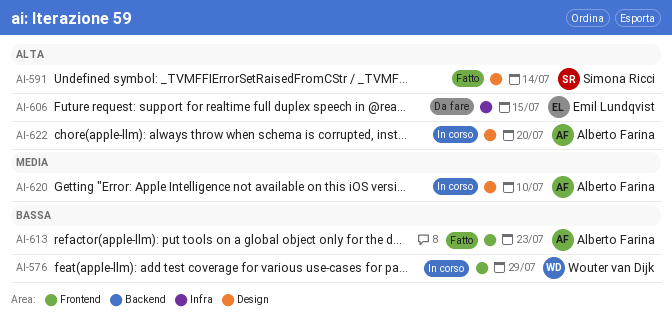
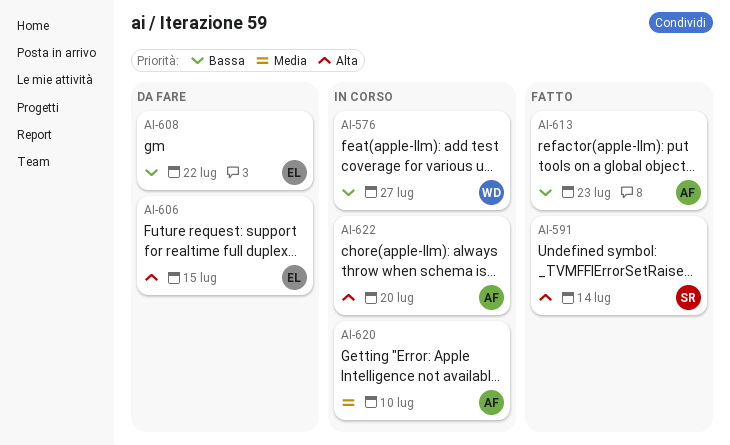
AI-576, due: Jul 29 -> Jul 27
AI-608: none -> present

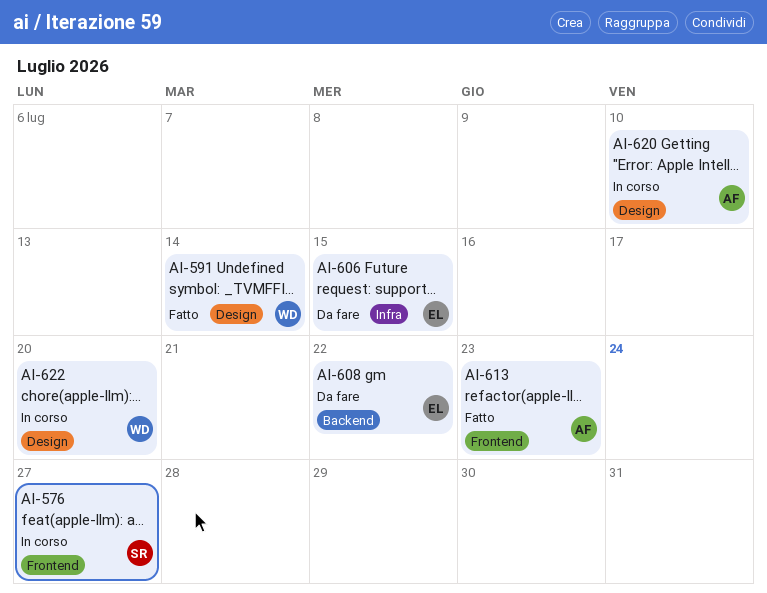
AI-576, owner: WD -> SR
AI-591, owner: SR -> WD
AI-622, owner: AF -> WD

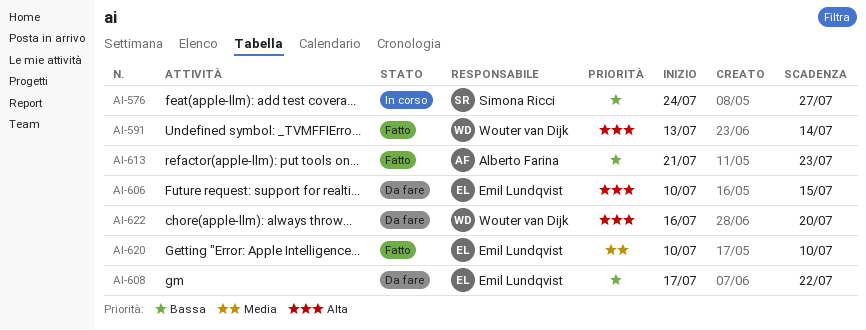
AI-620, status: In corso -> Fatto
AI-620, owner: Alberto Farina -> Emil Lundqvist
AI-622, status: In corso -> Da fare

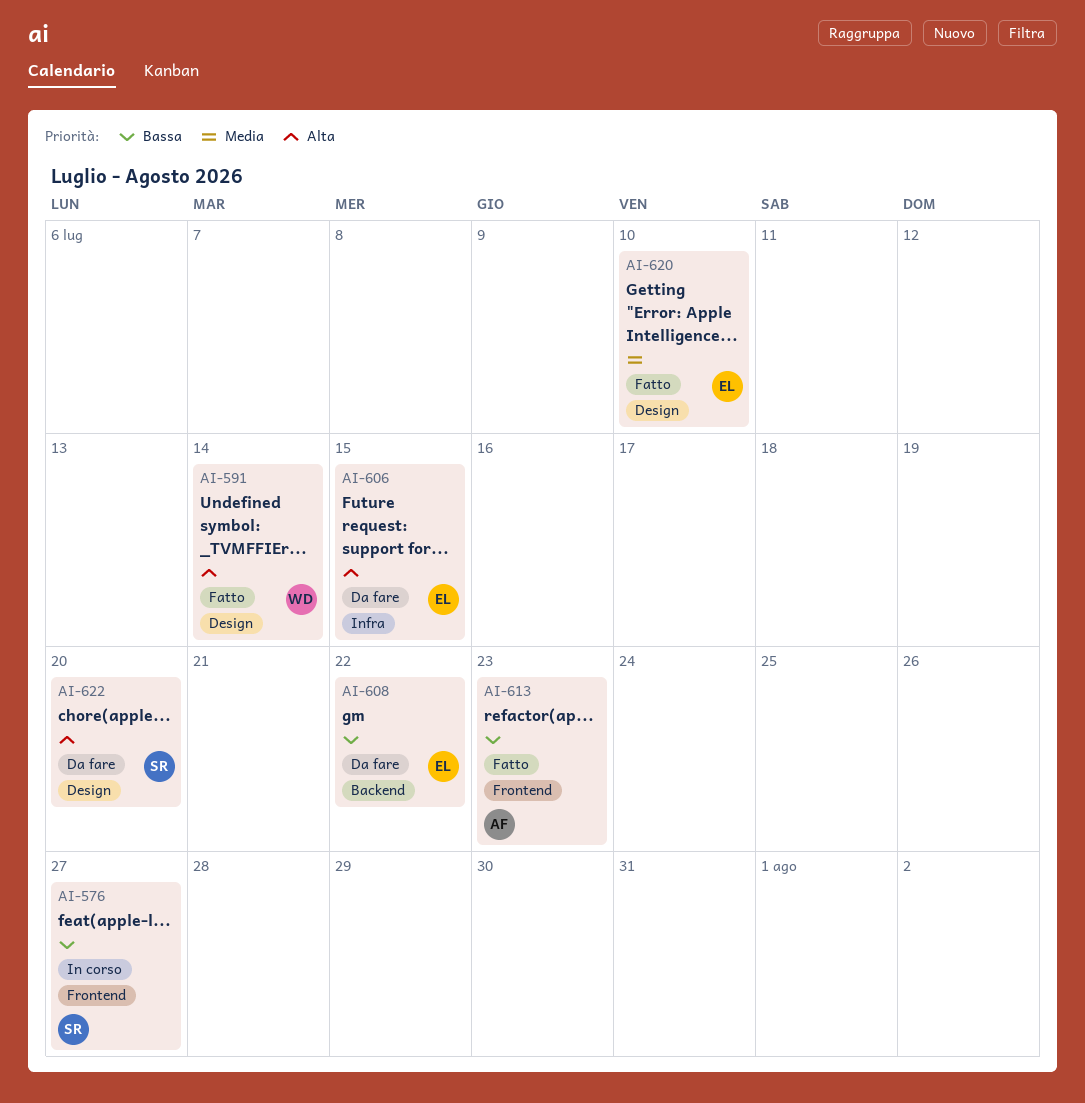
AI-622, owner: Wouter van Dijk -> Simona Ricci

